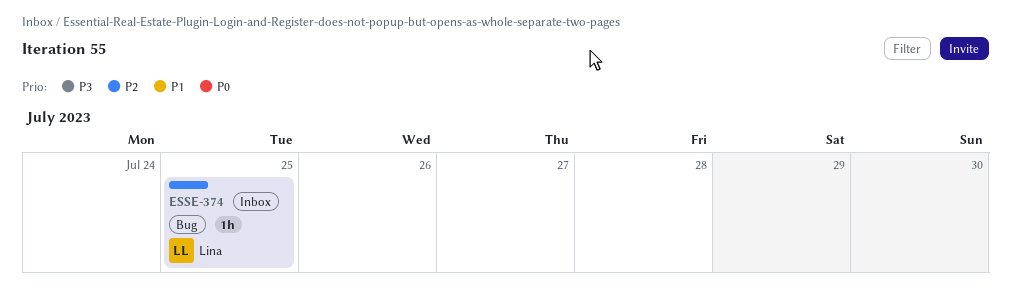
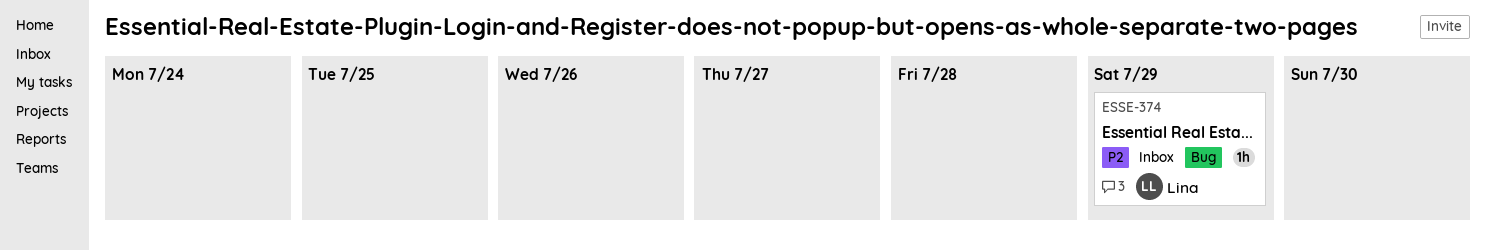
ESSE-374, due: Jul 25 -> Jul 29

